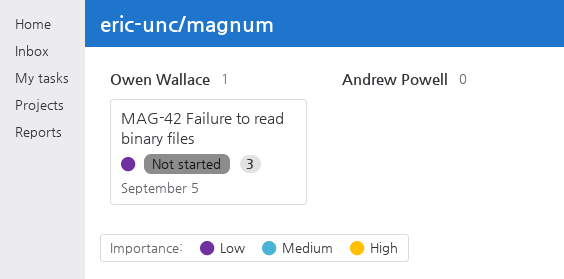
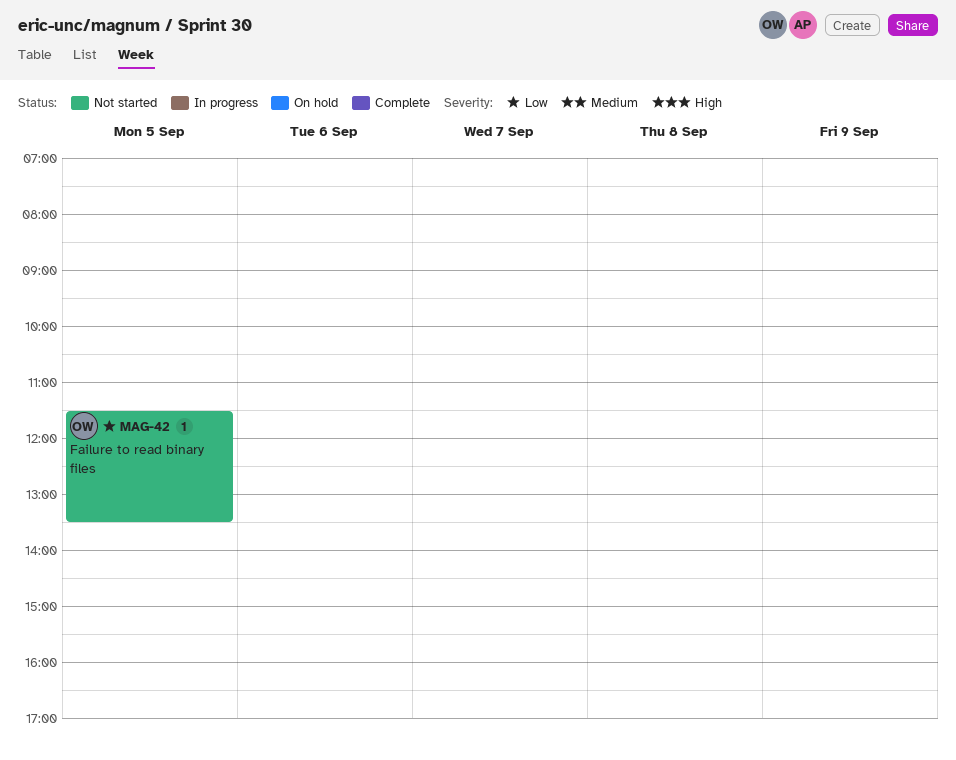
MAG-42, estimate: 3 -> 1

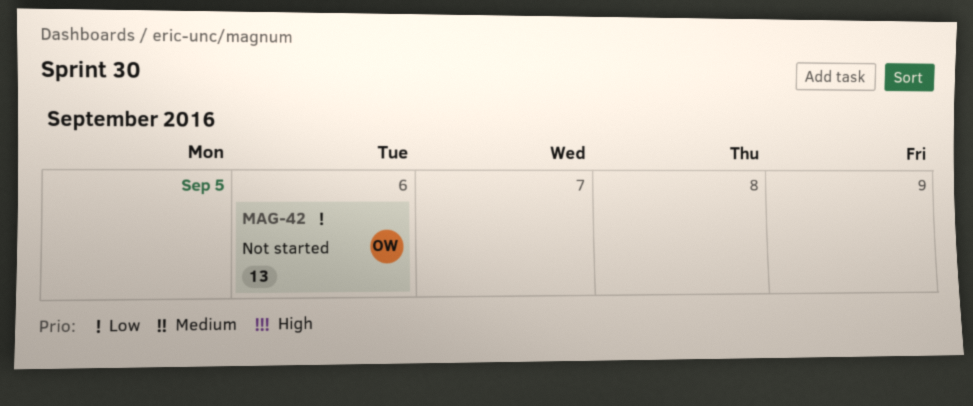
MAG-42, estimate: 1 -> 13
MAG-42, day: Sep 5 -> Sep 6

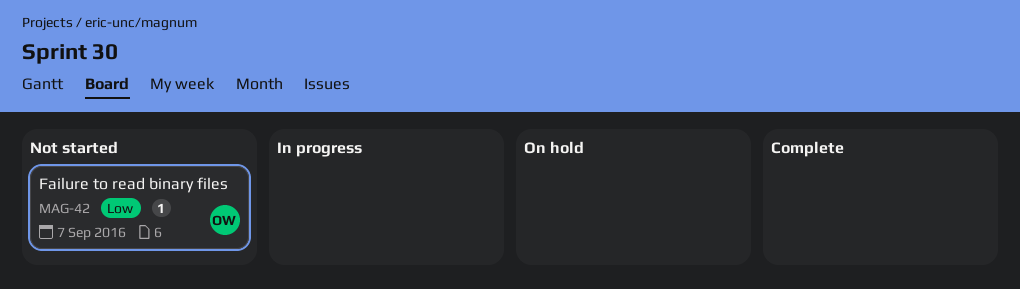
MAG-42, estimate: 13 -> 1
MAG-42, day: Sep 6 -> Sep 7

